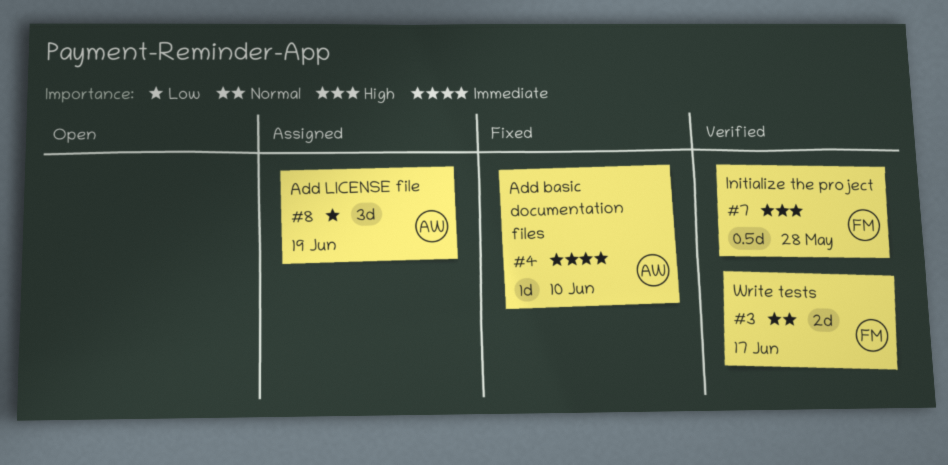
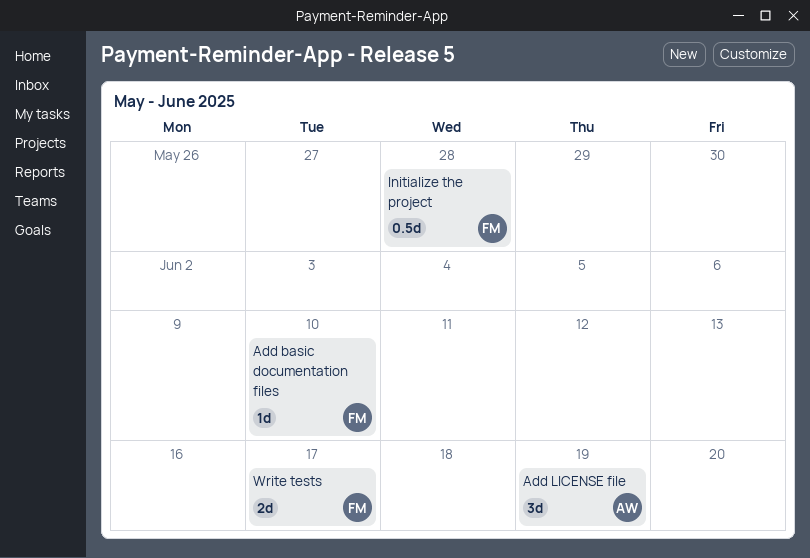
Add basic documentation files, owner: AW -> FM

